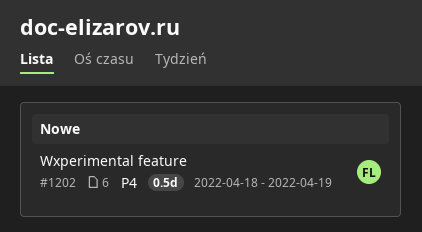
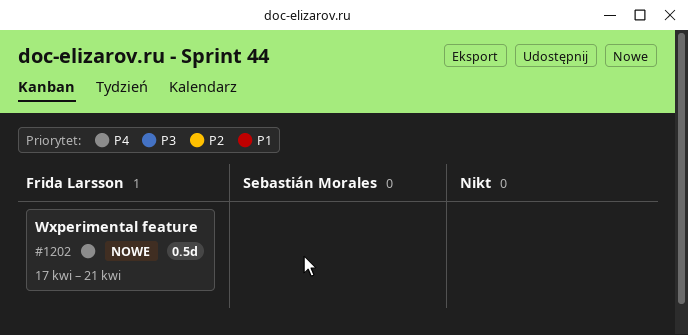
#1202, start: Apr 18 -> Apr 17
#1202, due: Apr 19 -> Apr 21

